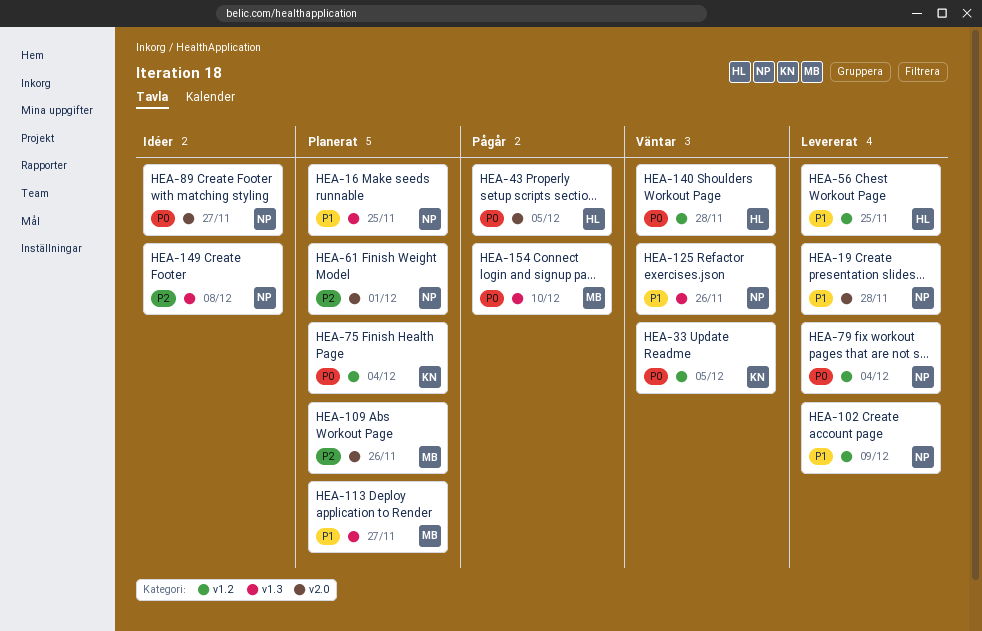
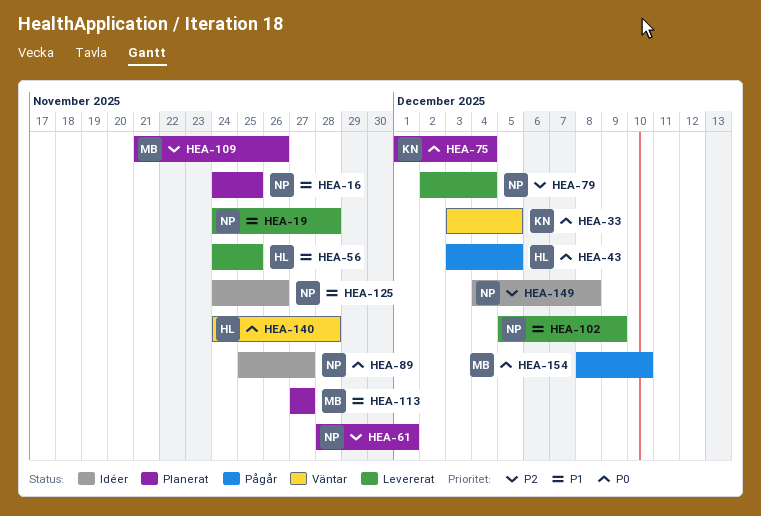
HEA-79, priority: P0 -> P2
HEA-125, status: Väntar -> Idéer

